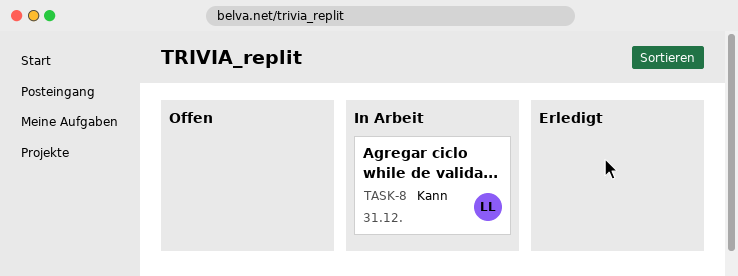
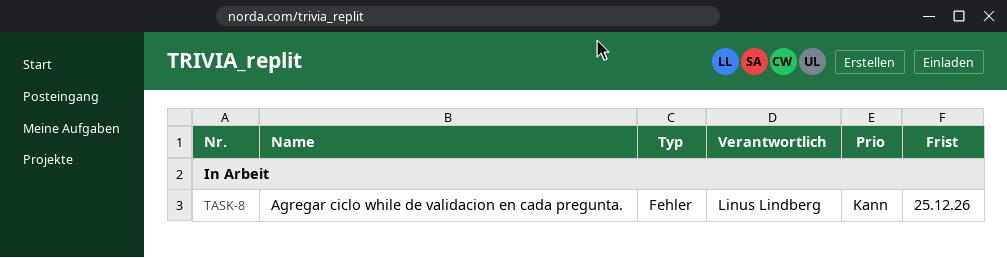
TASK-8, due: Dec 31 -> Dec 25

